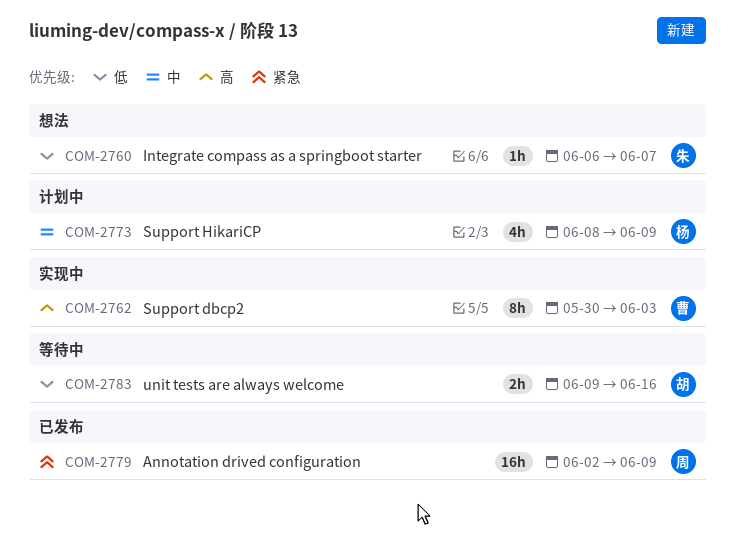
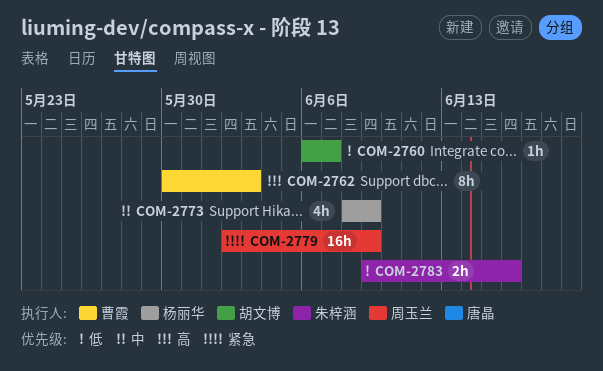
COM-2760, owner: 朱梓涵 -> 胡文博
COM-2783, owner: 胡文博 -> 朱梓涵

